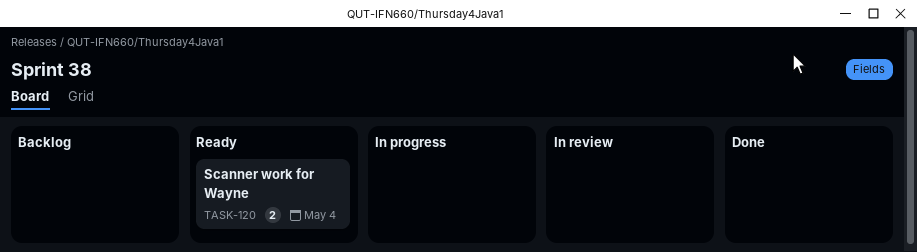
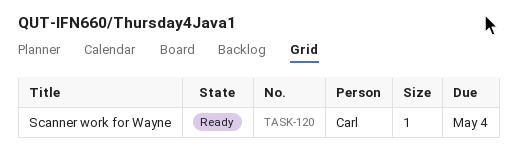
TASK-120, estimate: 2 -> 1

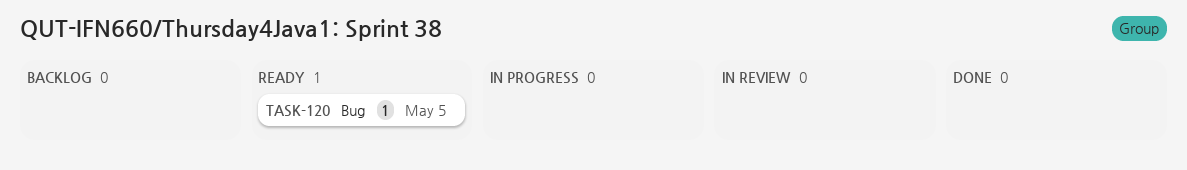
TASK-120, due: May 4 -> May 5

